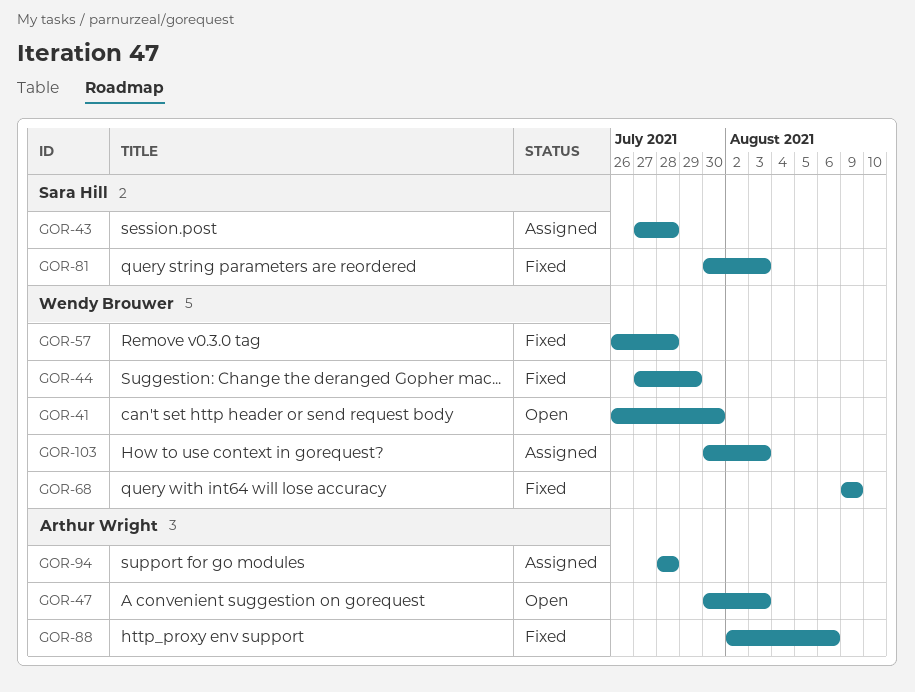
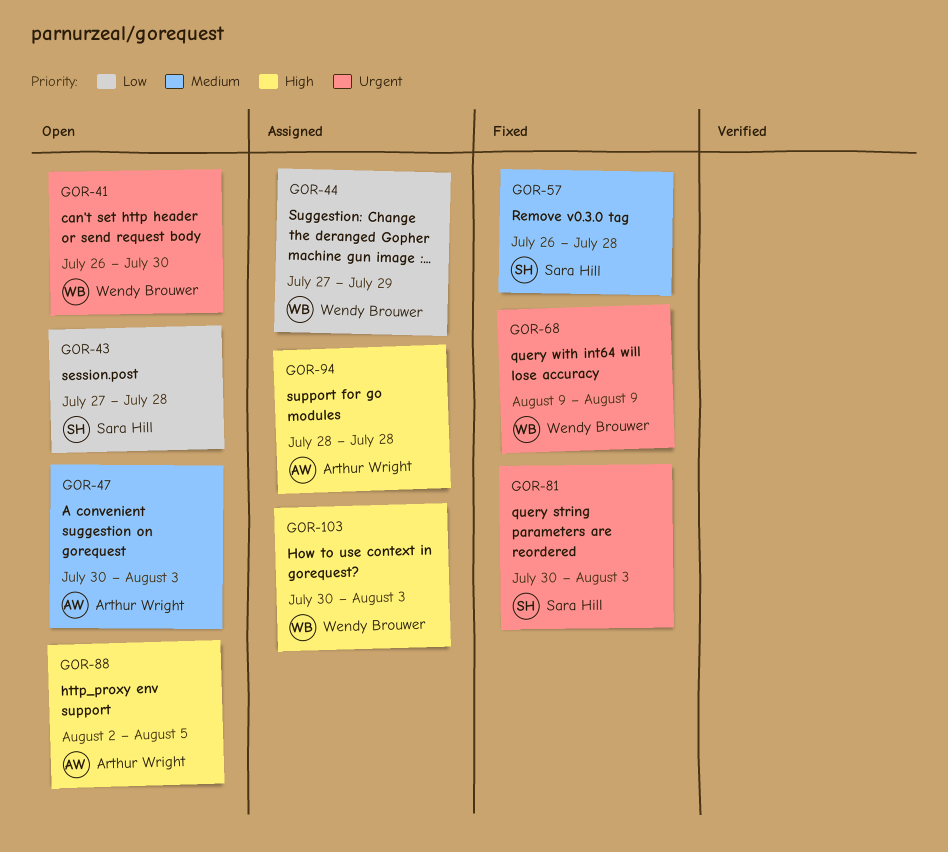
GOR-43, status: Assigned -> Open
GOR-44, status: Fixed -> Assigned
GOR-57, owner: Wendy Brouwer -> Sara Hill
GOR-88, status: Fixed -> Open
GOR-88, due: Aug 6 -> Aug 5

